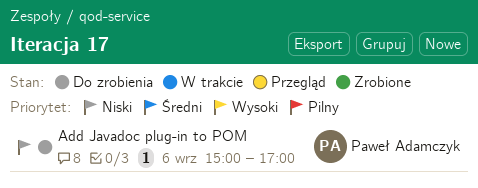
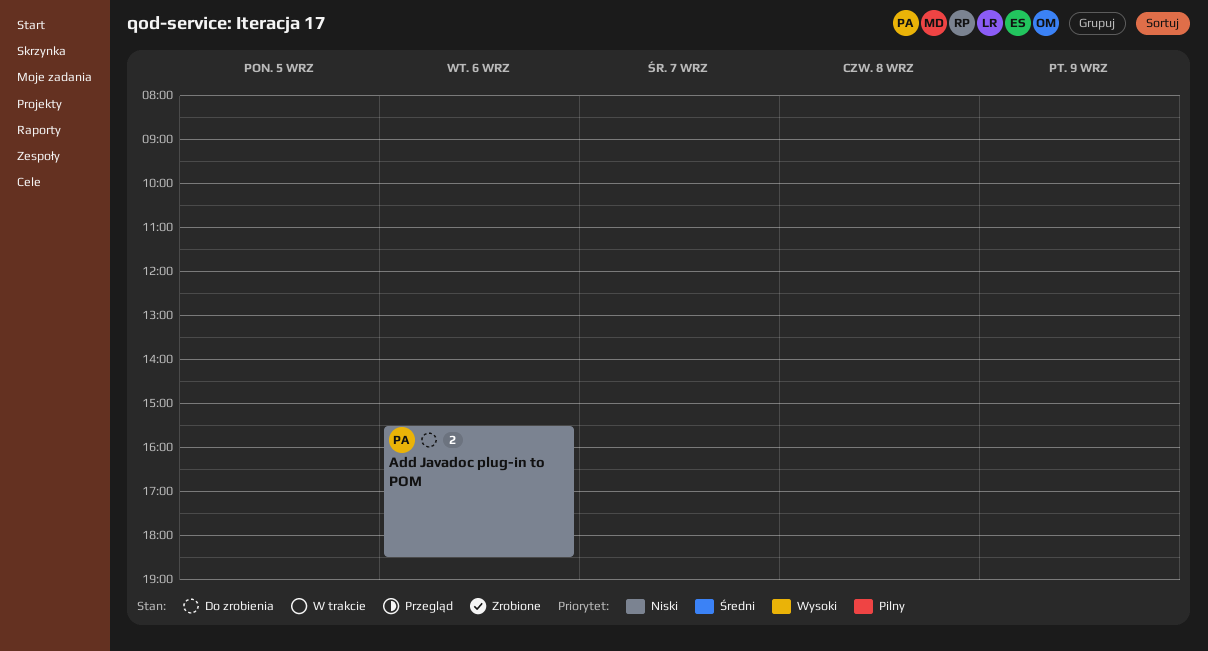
Add Javadoc plug-in to POM, estimate: 1 -> 2
Add Javadoc plug-in to POM, begins: 15:00 -> 15:30
Add Javadoc plug-in to POM, ends: 17:00 -> 18:30

